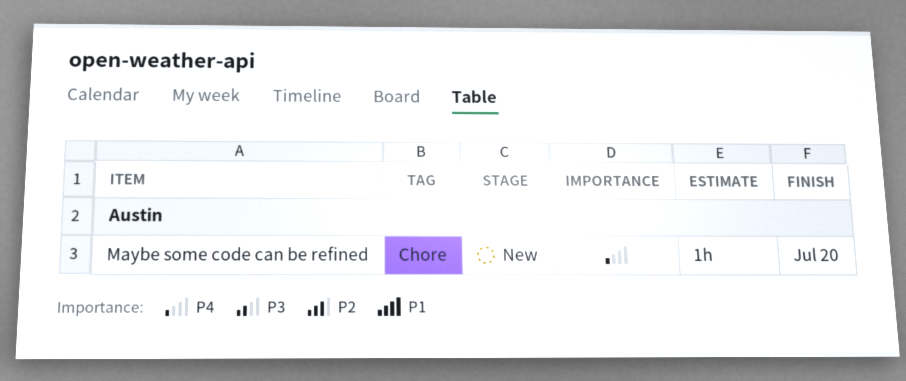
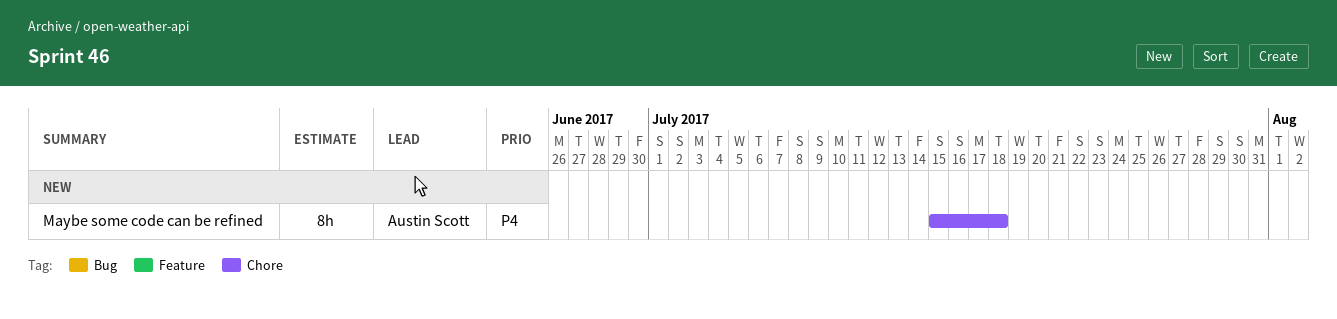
Maybe some code can be refined, estimate: 1h -> 8h
Maybe some code can be refined, due: Jul 20 -> Jul 18

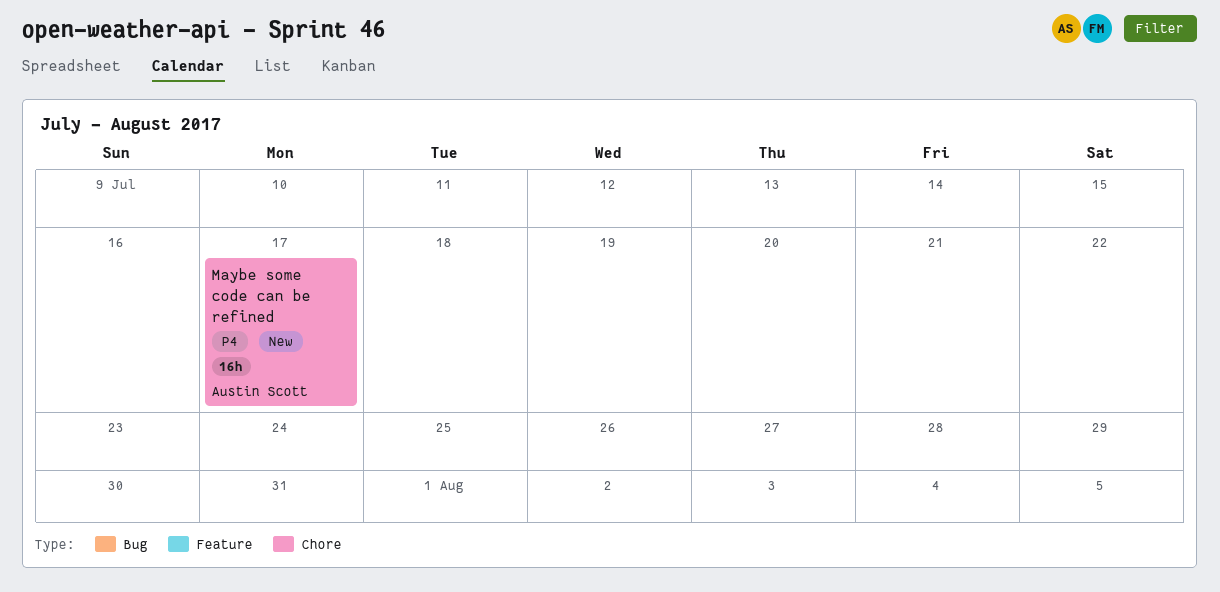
Maybe some code can be refined, estimate: 8h -> 16h
Maybe some code can be refined, due: Jul 18 -> Jul 17

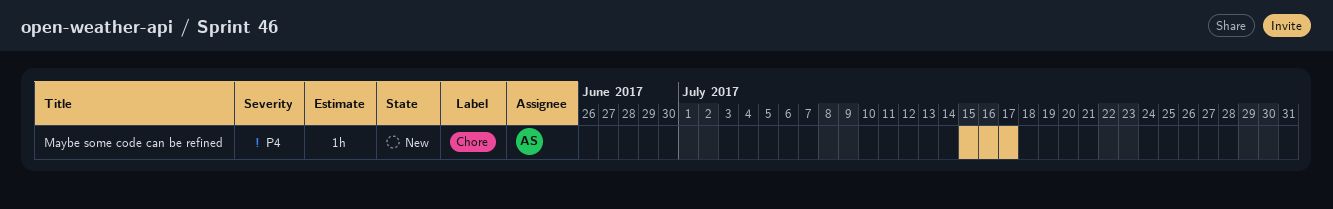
Maybe some code can be refined, estimate: 16h -> 1h

